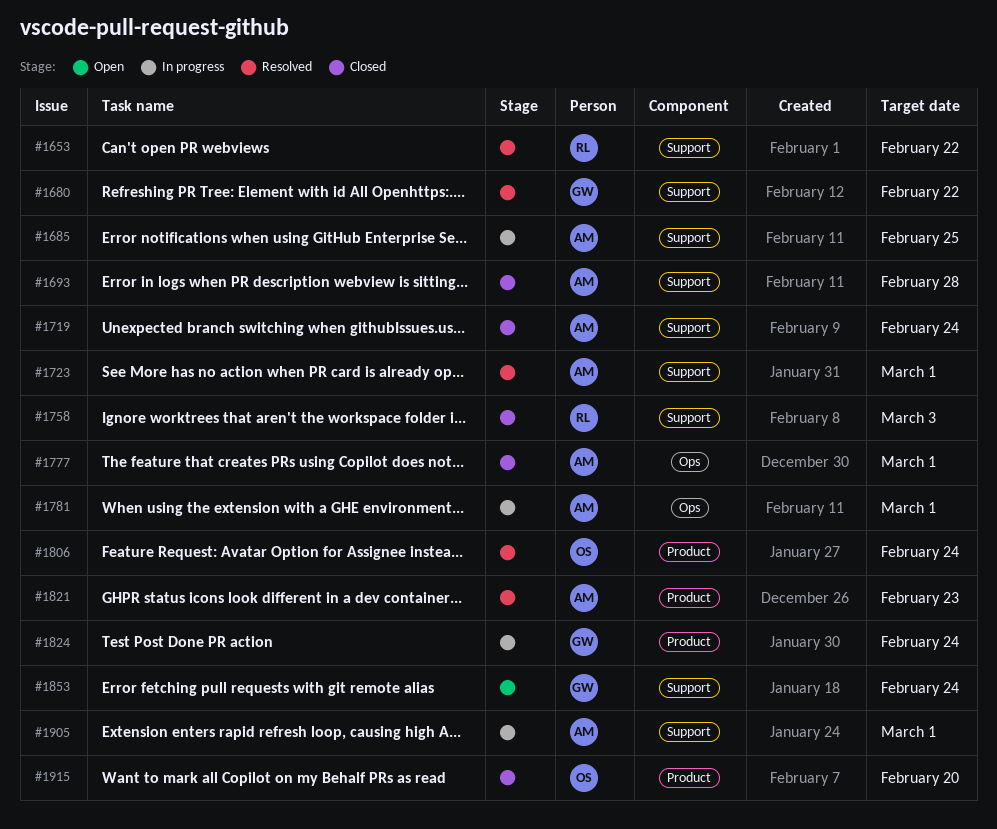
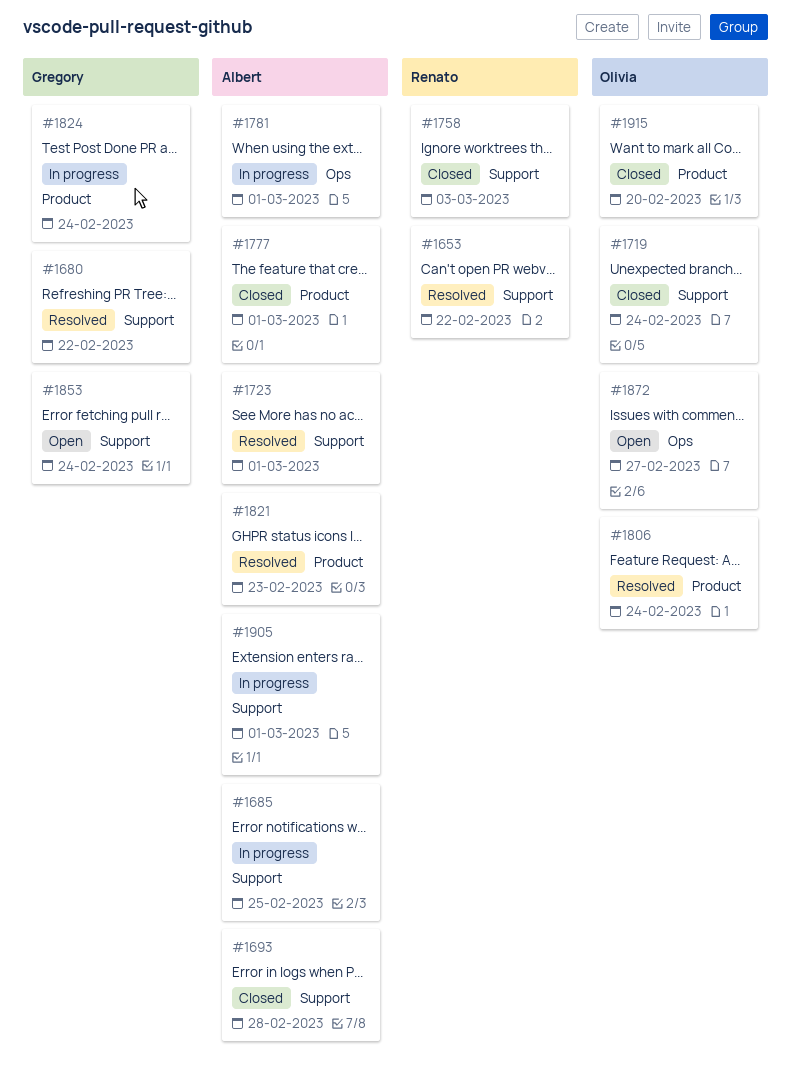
#1719, owner: Albert -> Olivia
#1777, label: Ops -> Product
#1872: none -> present

